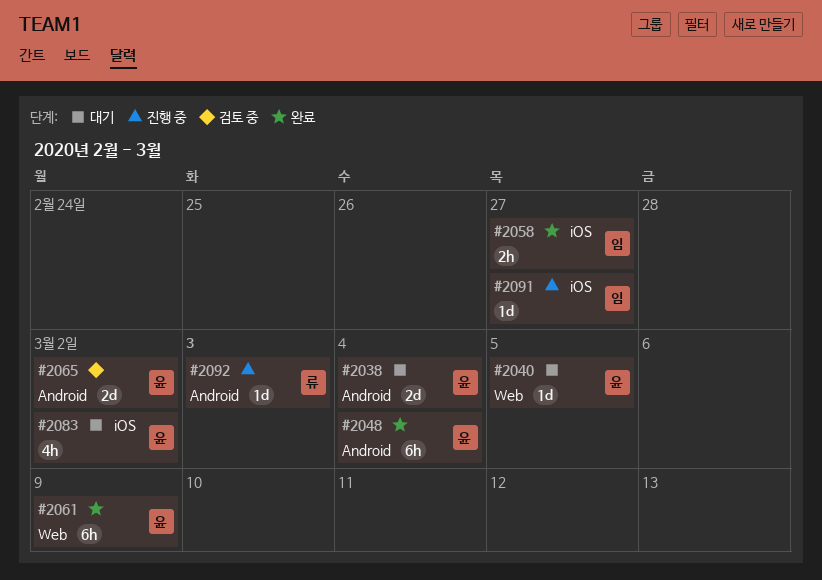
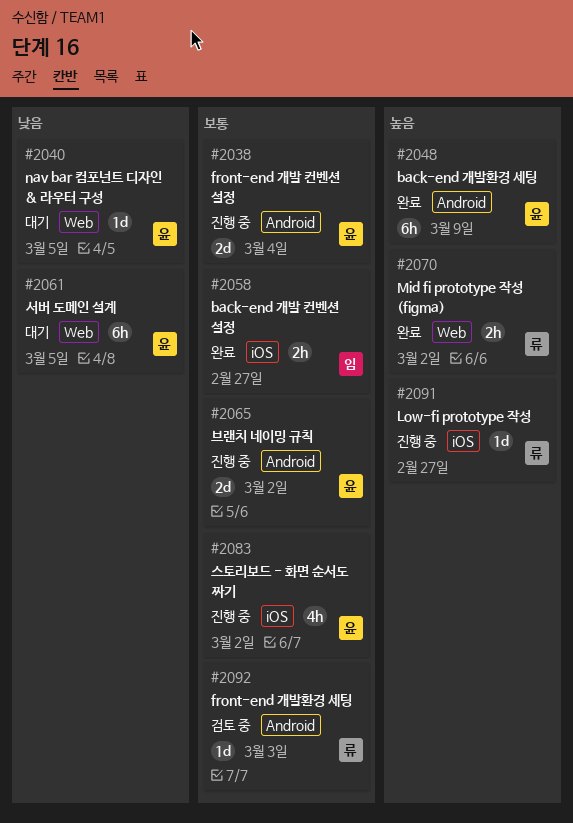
#2038, status: 대기 -> 진행 중
#2048, due: Mar 4 -> Mar 9
#2061, status: 완료 -> 대기
#2061, due: Mar 9 -> Mar 5
#2065, status: 검토 중 -> 진행 중
#2070: none -> present
#2083, status: 대기 -> 진행 중
#2091, owner: 임 -> 류
#2092, status: 진행 중 -> 검토 중

